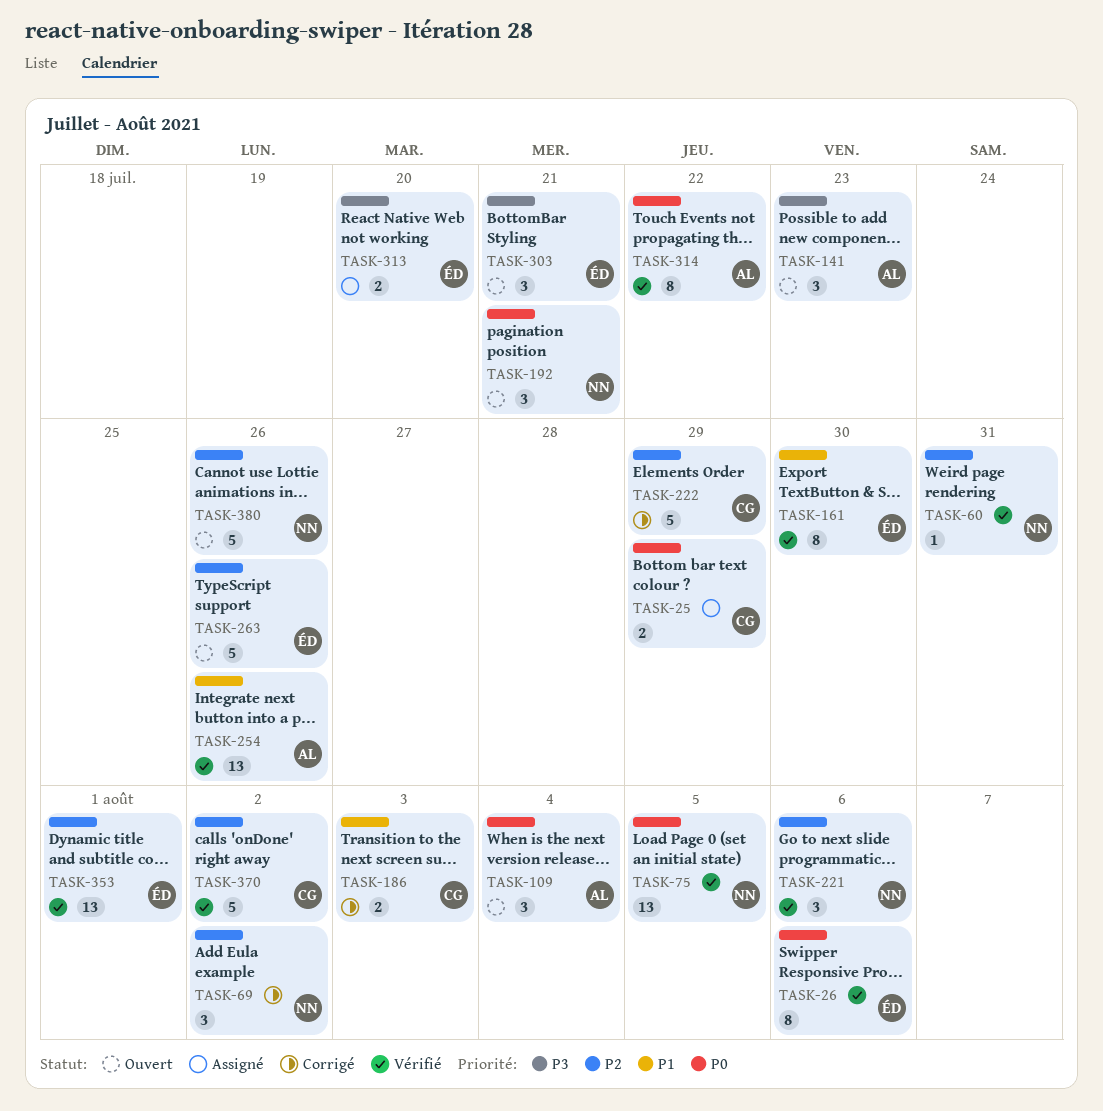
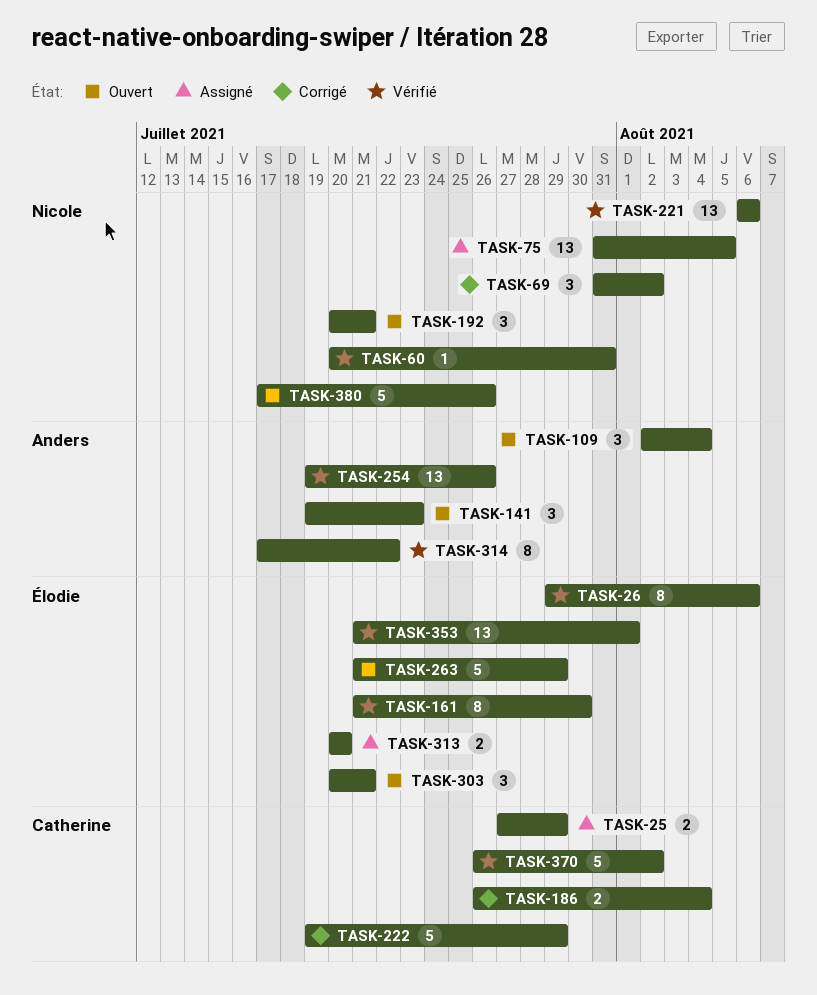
TASK-75, status: Vérifié -> Assigné
TASK-186, due: Aug 3 -> Aug 4
TASK-221, estimate: 3 -> 13
TASK-263, due: Jul 26 -> Jul 29

